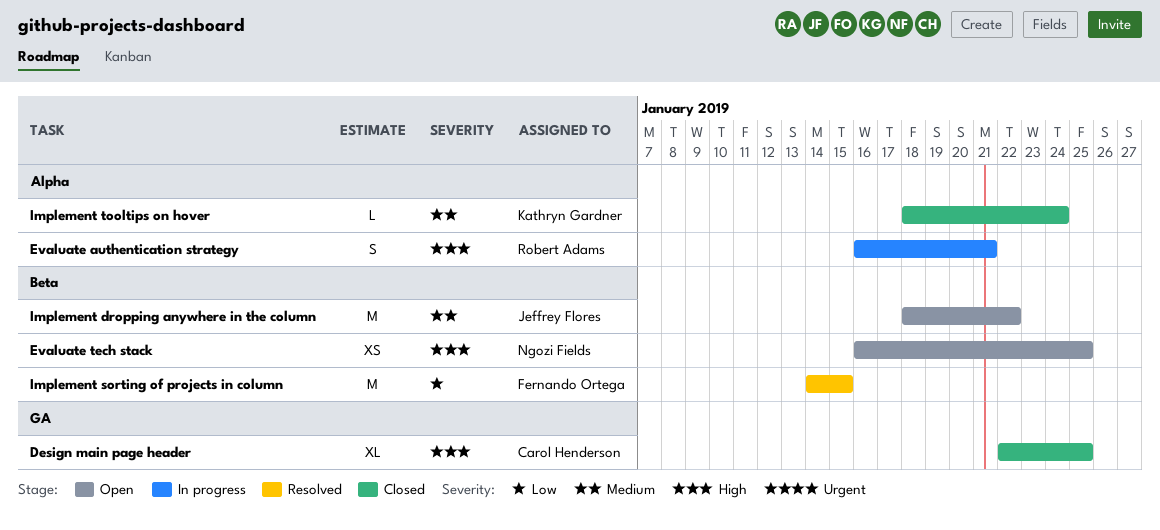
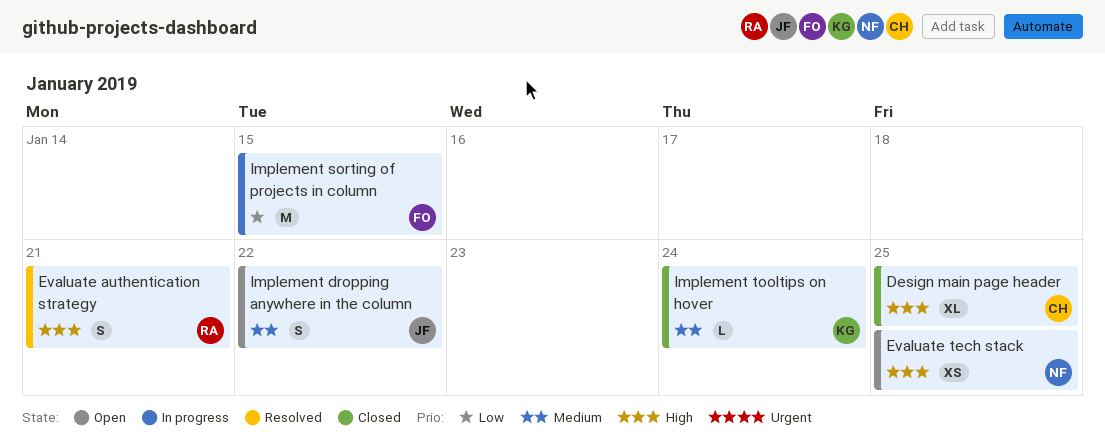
Evaluate authentication strategy, status: In progress -> Resolved
Implement dropping anywhere in the column, estimate: M -> S
Implement sorting of projects in column, status: Resolved -> In progress

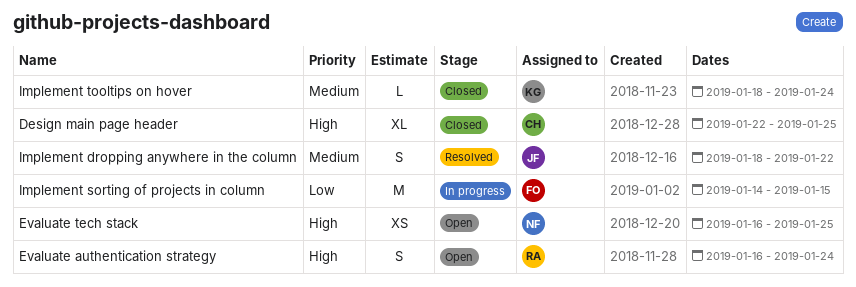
Evaluate authentication strategy, status: Resolved -> Open
Evaluate authentication strategy, due: Jan 21 -> Jan 24
Implement dropping anywhere in the column, status: Open -> Resolved

